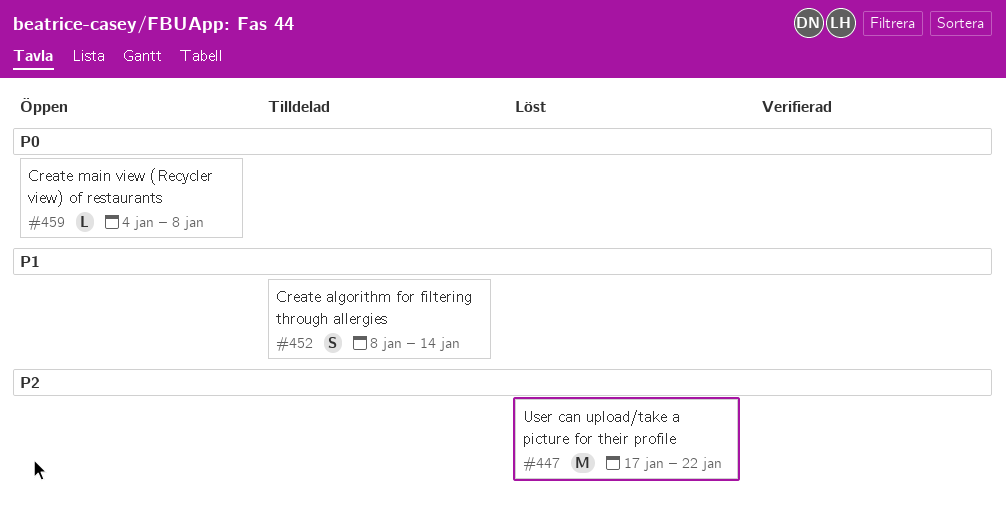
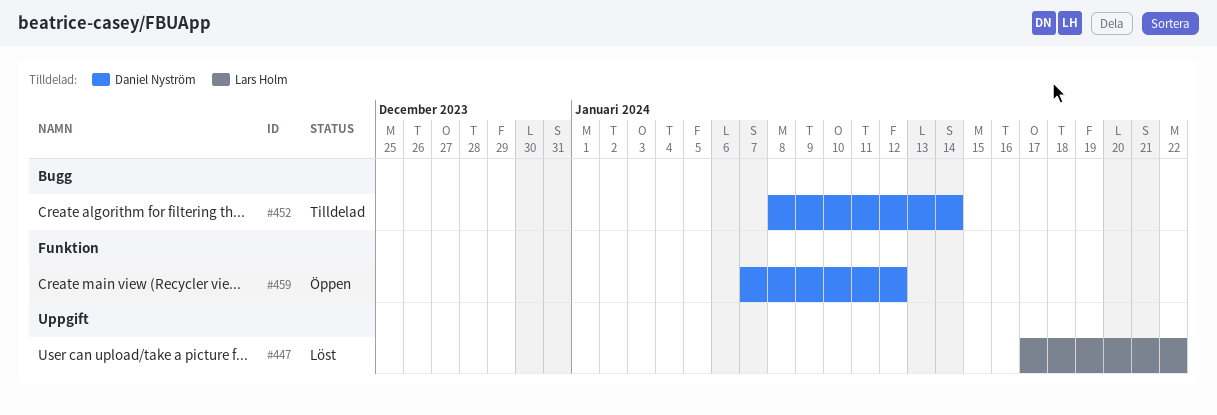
#459, start: Jan 4 -> Jan 7
#459, due: Jan 8 -> Jan 12

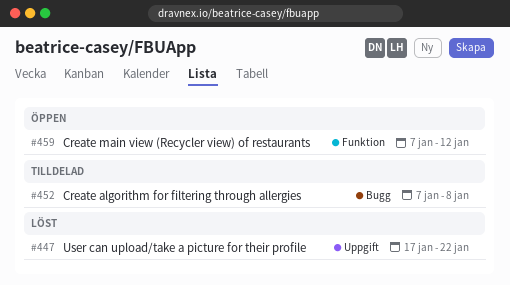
#452, start: Jan 8 -> Jan 7
#452, due: Jan 14 -> Jan 8

